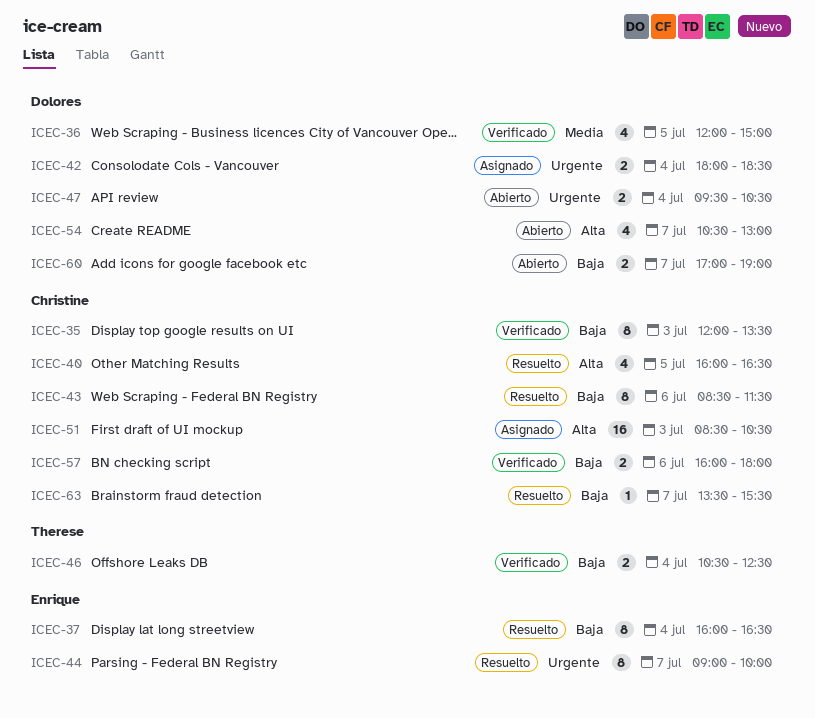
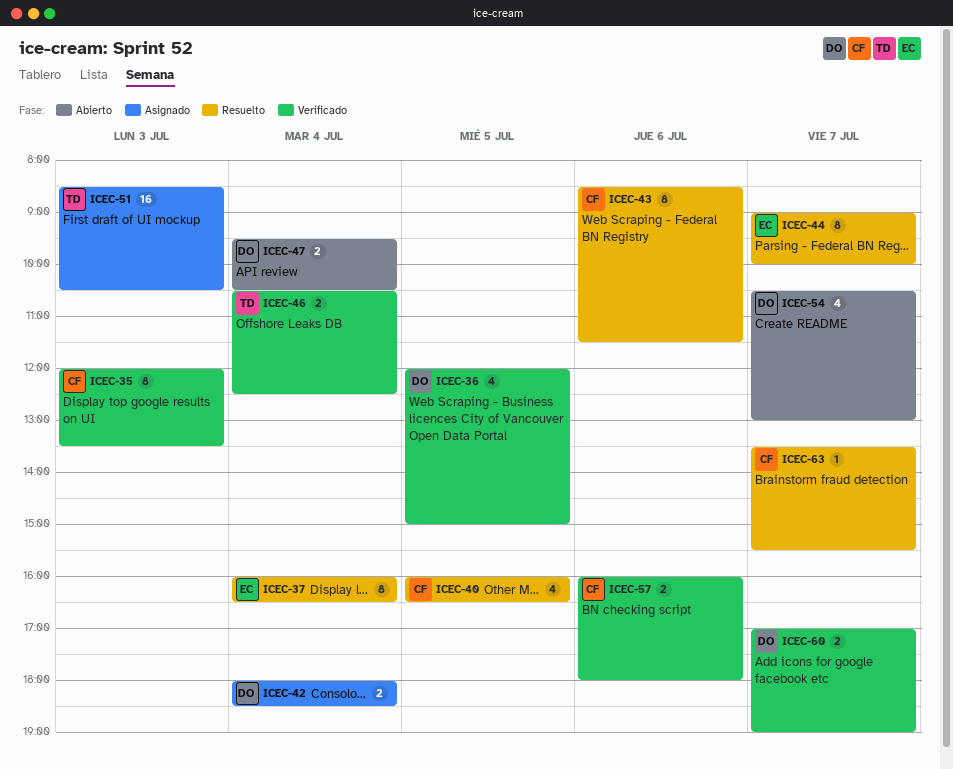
ICEC-51, owner: Christine -> Therese
ICEC-60, status: Abierto -> Verificado

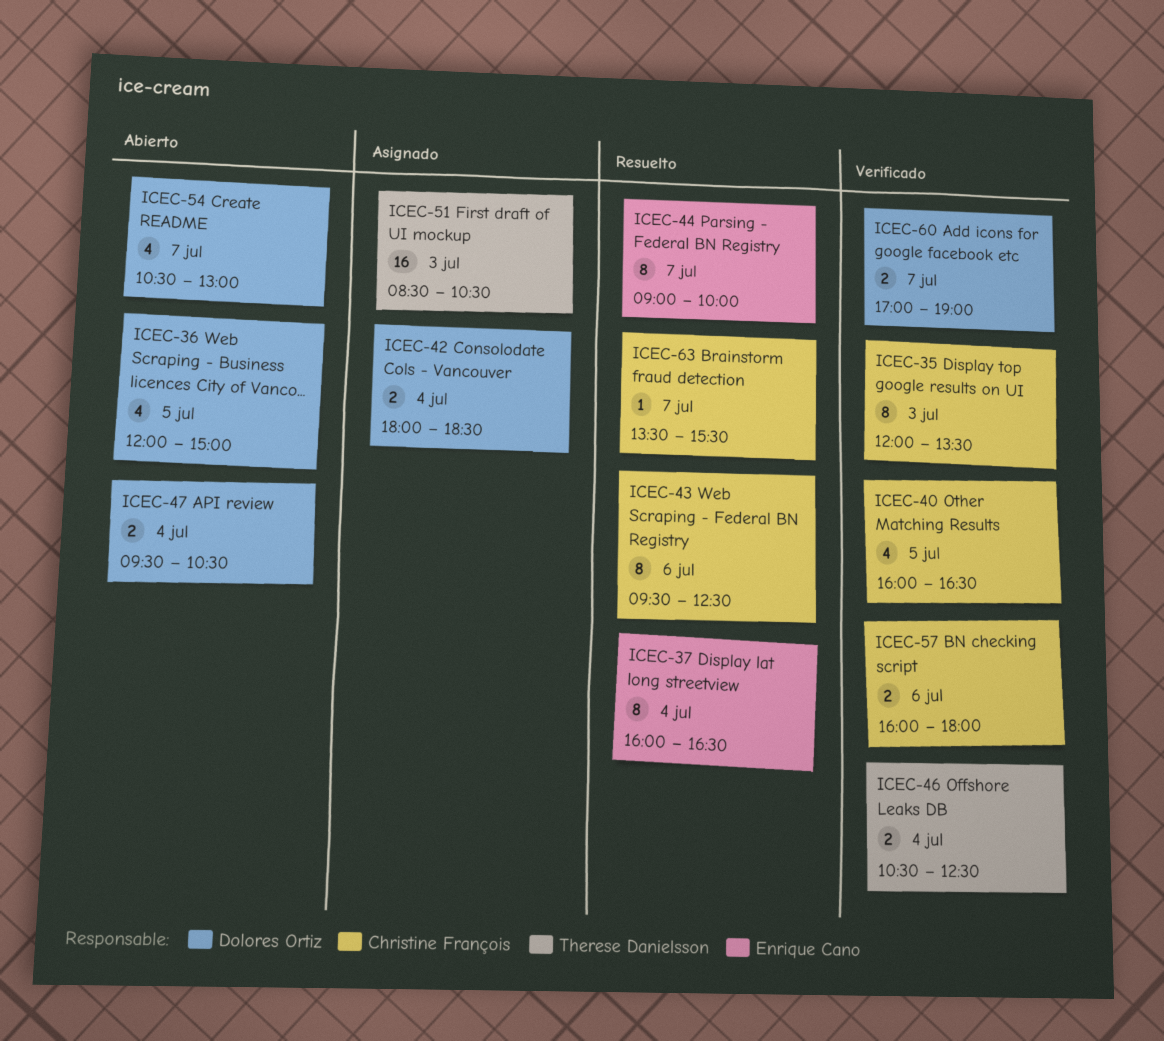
ICEC-36, status: Verificado -> Abierto
ICEC-40, status: Resuelto -> Verificado
ICEC-43, begins: 08:30 -> 09:30
ICEC-43, ends: 11:30 -> 12:30

